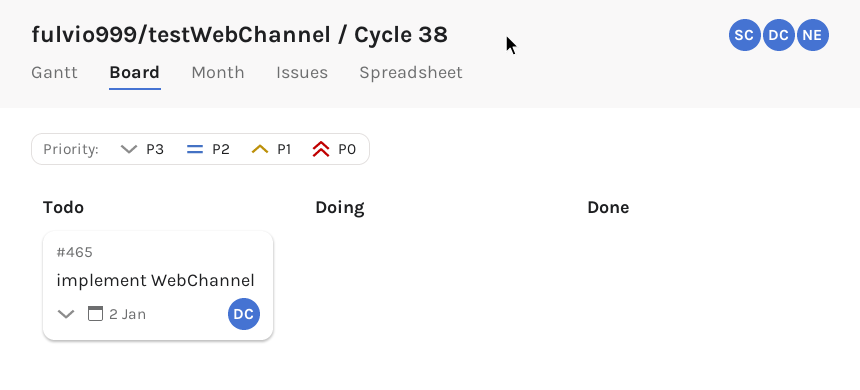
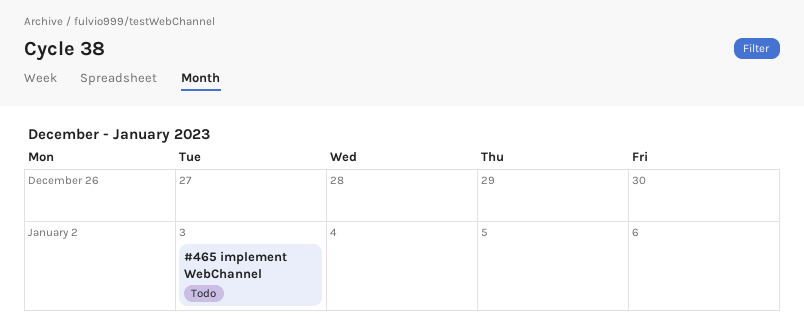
#465, due: Jan 2 -> Jan 3

